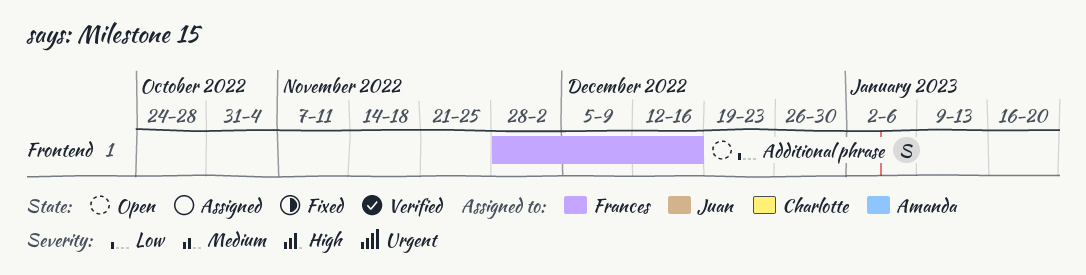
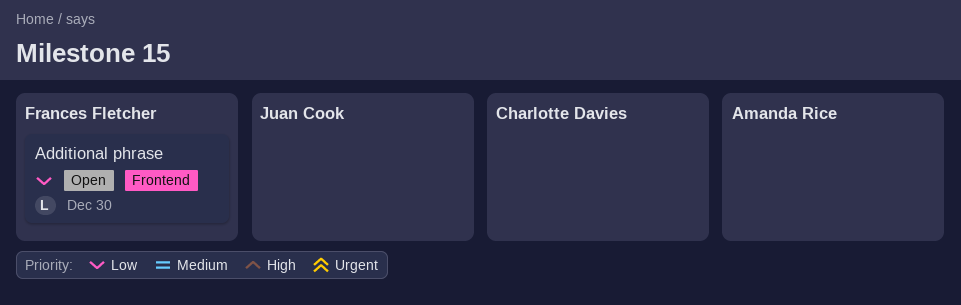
Additional phrase, estimate: S -> L
Additional phrase, due: Dec 16 -> Dec 30

